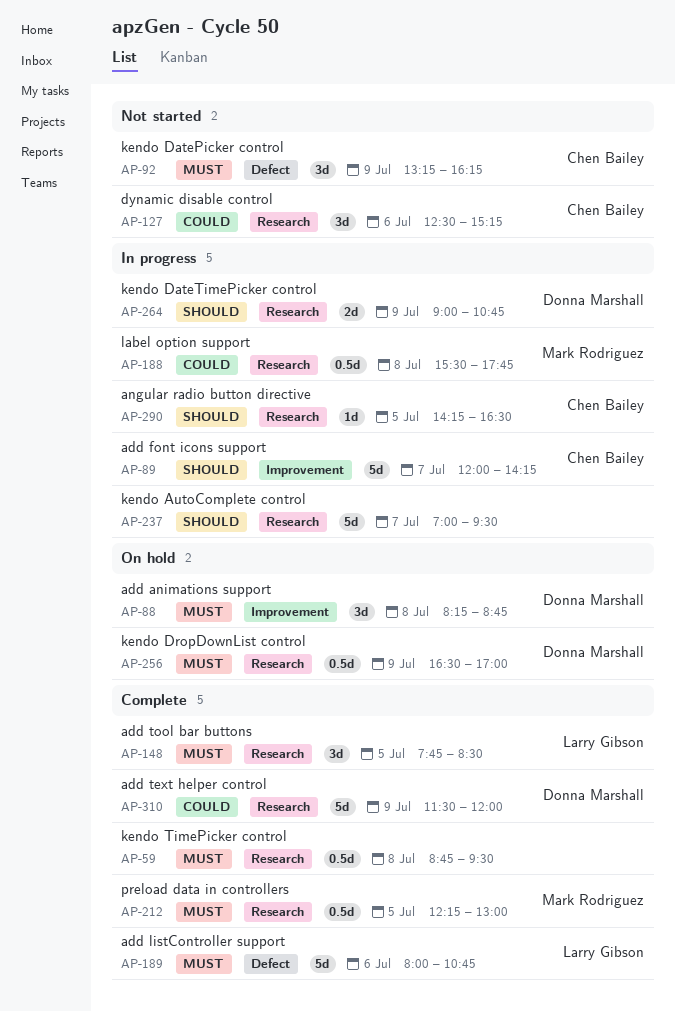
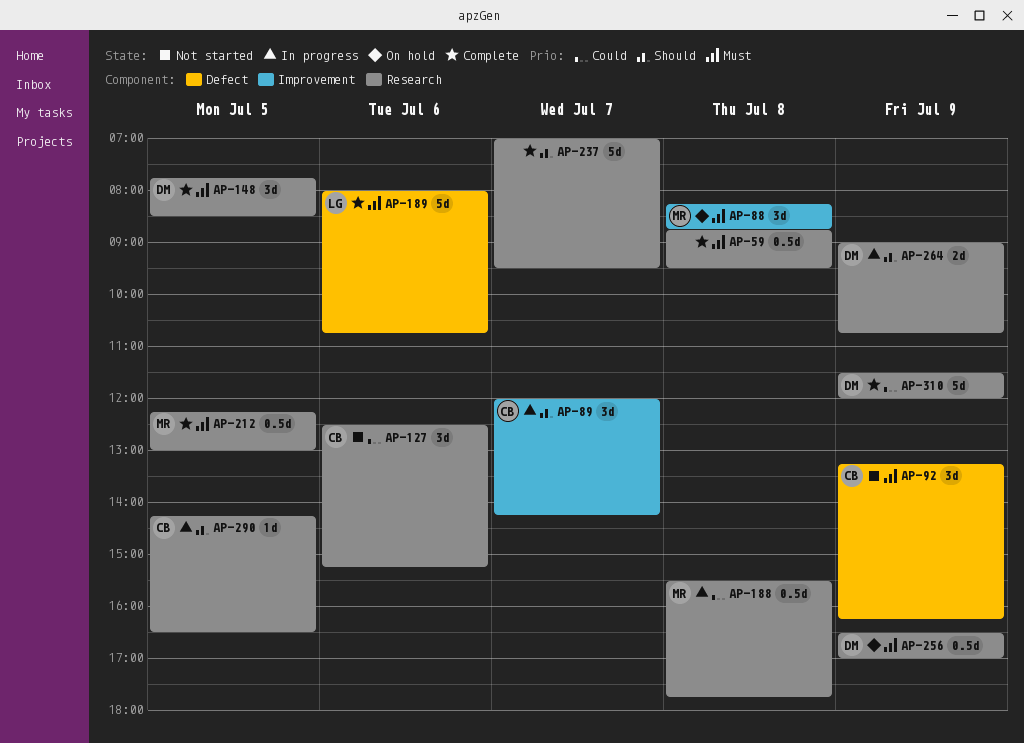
AP-88, owner: Donna Marshall -> Mark Rodriguez
AP-89, estimate: 5d -> 3d
AP-148, owner: Larry Gibson -> Donna Marshall
AP-237, status: In progress -> Complete

